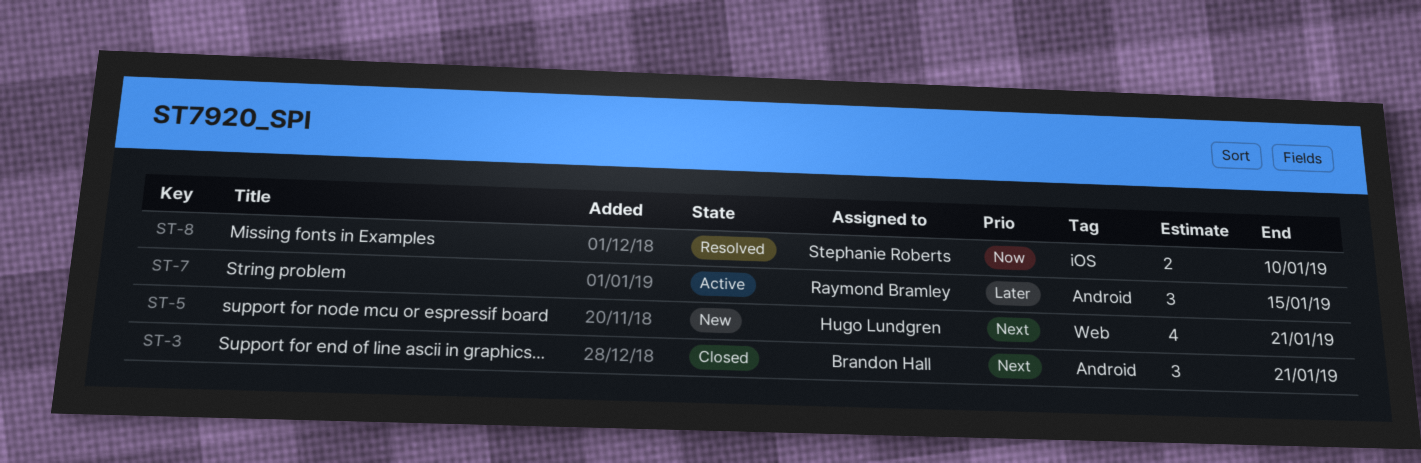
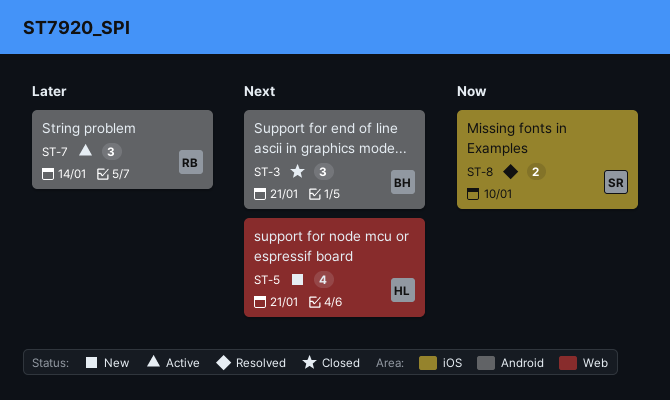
ST-7, due: Jan 15 -> Jan 14

